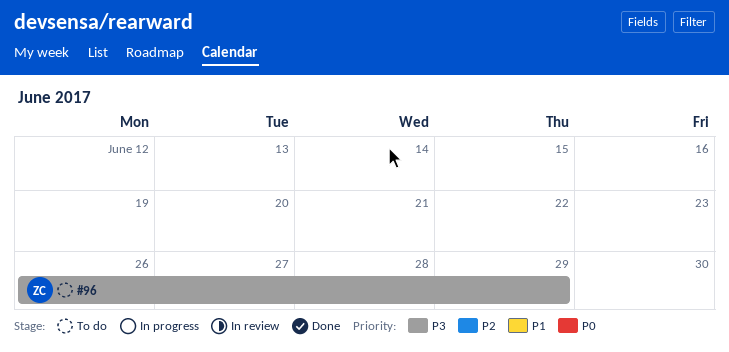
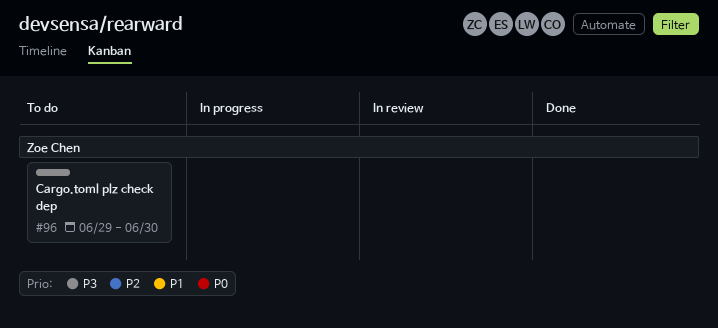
#96, start: Jun 26 -> Jun 29
#96, due: Jun 29 -> Jun 30

